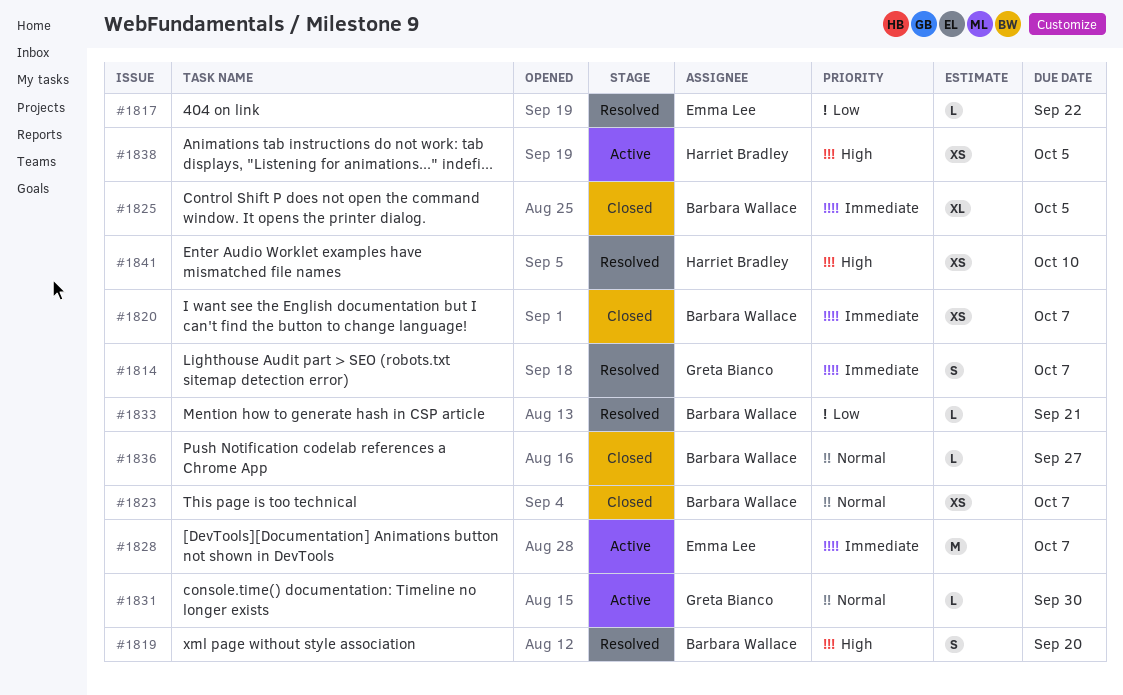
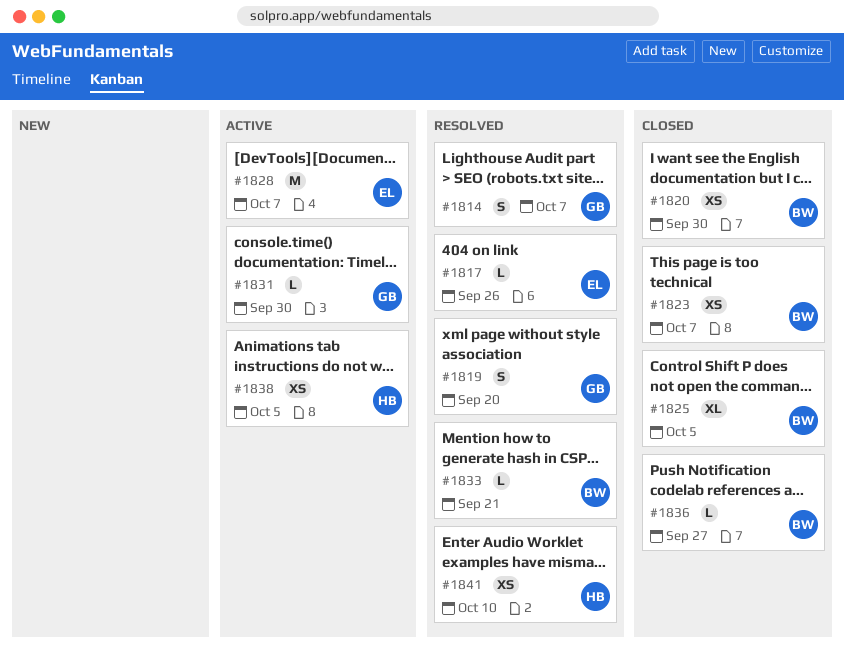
#1817, due: Sep 22 -> Sep 26
#1819, owner: Barbara Wallace -> Greta Bianco
#1820, due: Oct 7 -> Sep 30

